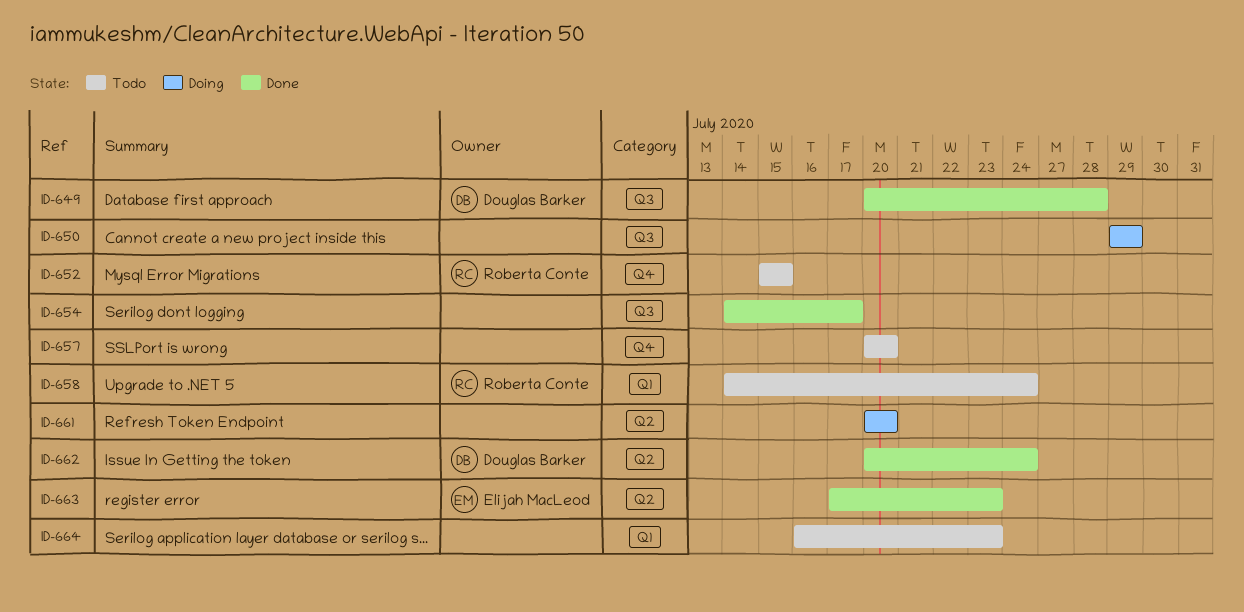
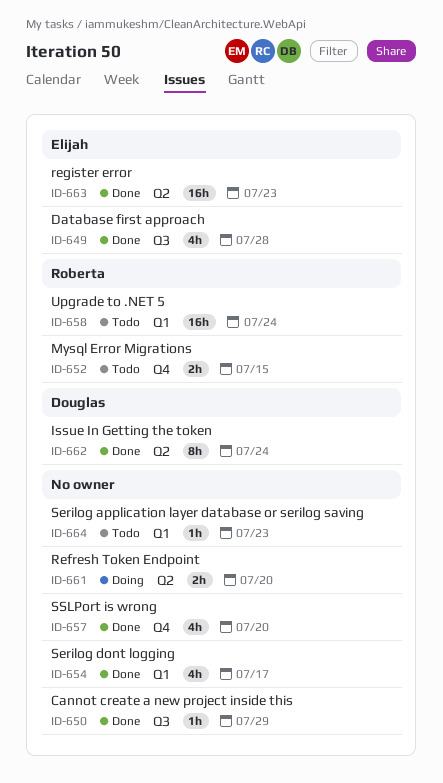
ID-649, owner: Douglas Barker -> Elijah MacLeod
ID-650, status: Doing -> Done
ID-654, label: Q3 -> Q1
ID-657, status: Todo -> Done

